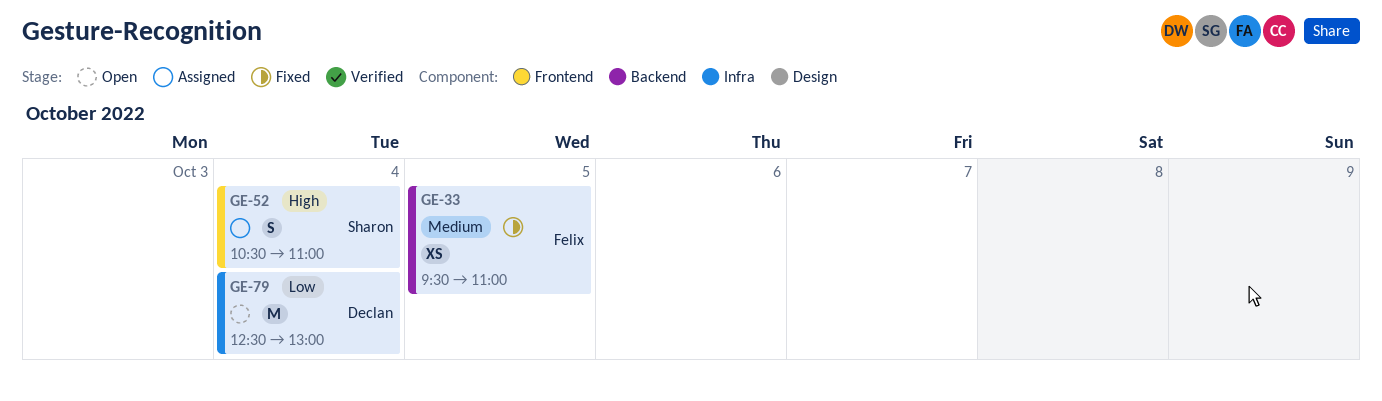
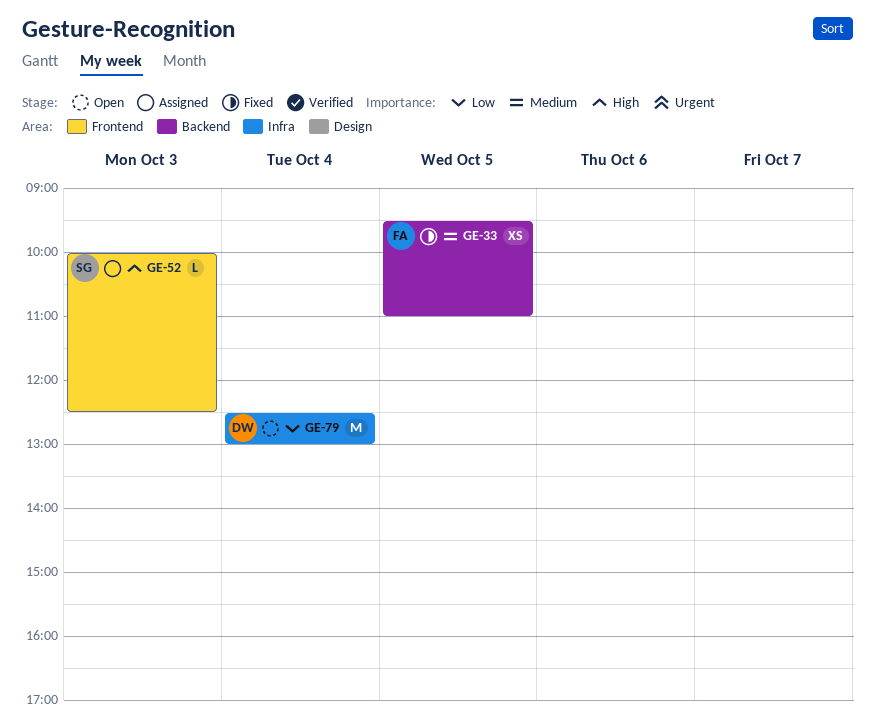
GE-52, estimate: S -> L
GE-52, day: Oct 4 -> Oct 3
GE-52, begins: 10:30 -> 10:00
GE-52, ends: 11:00 -> 12:30

